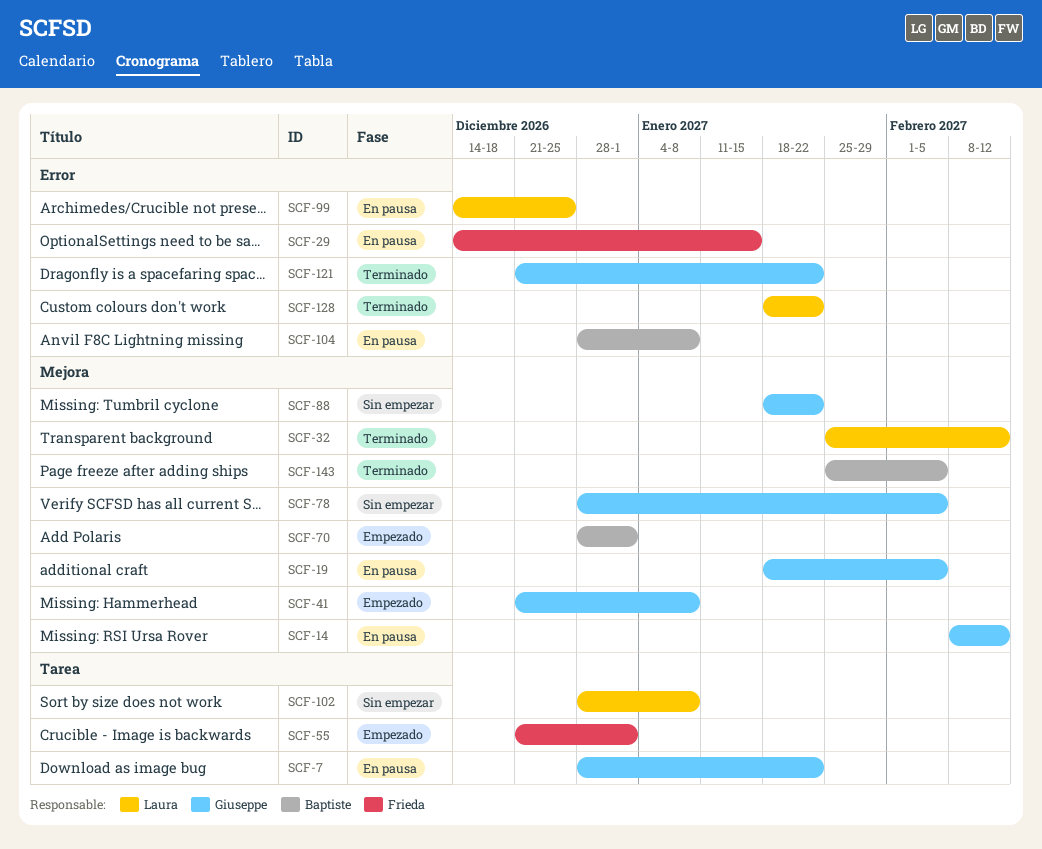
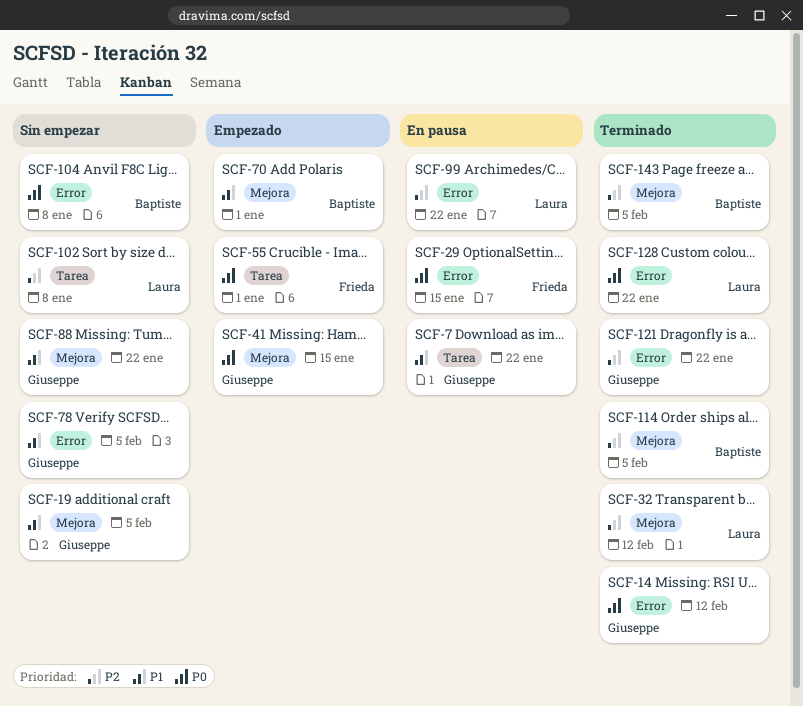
SCF-14, status: En pausa -> Terminado
SCF-14, label: Mejora -> Error
SCF-19, status: En pausa -> Sin empezar
SCF-41, due: Jan 8 -> Jan 15
SCF-78, label: Mejora -> Error
SCF-99, due: Dec 25 -> Jan 22
SCF-104, status: En pausa -> Sin empezar
SCF-114: none -> present

